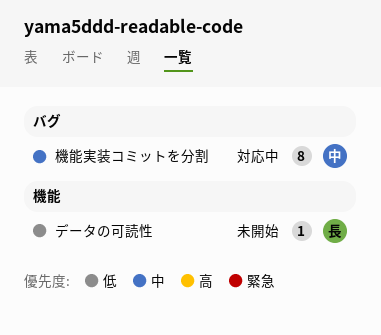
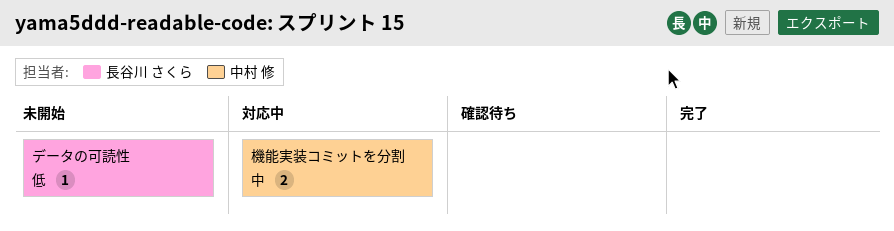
機能実装コミットを分割, estimate: 8 -> 2

